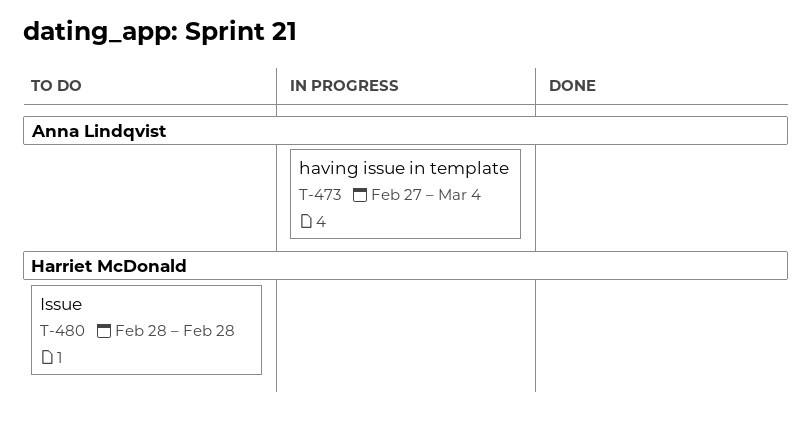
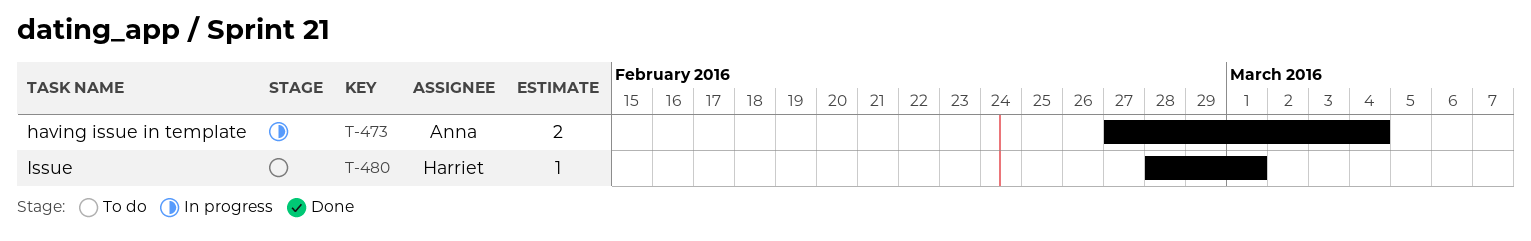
T-480, due: Feb 28 -> Mar 1

